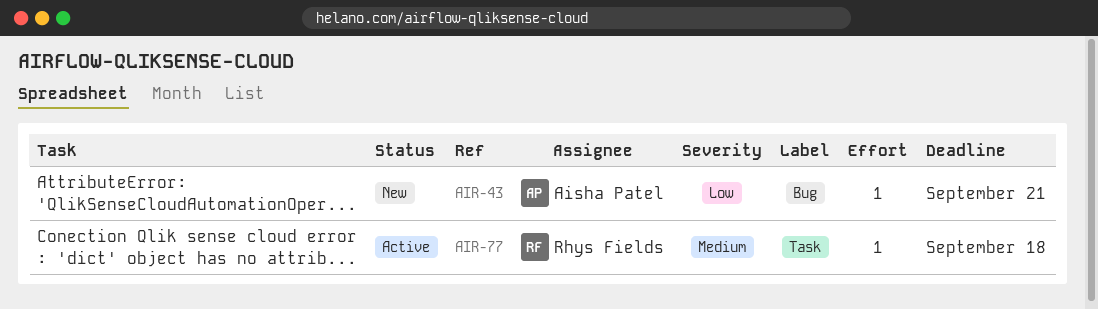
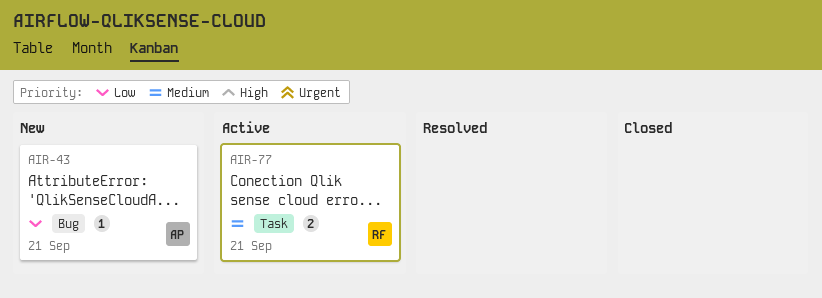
AIR-77, estimate: 1 -> 2
AIR-77, due: Sep 18 -> Sep 21

